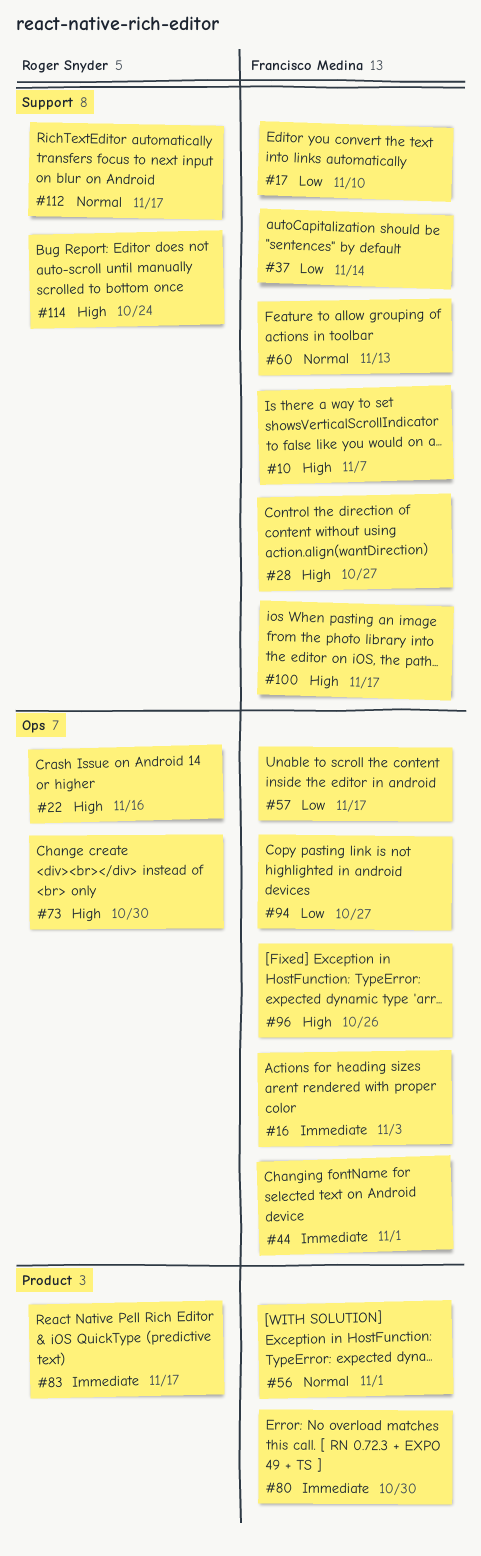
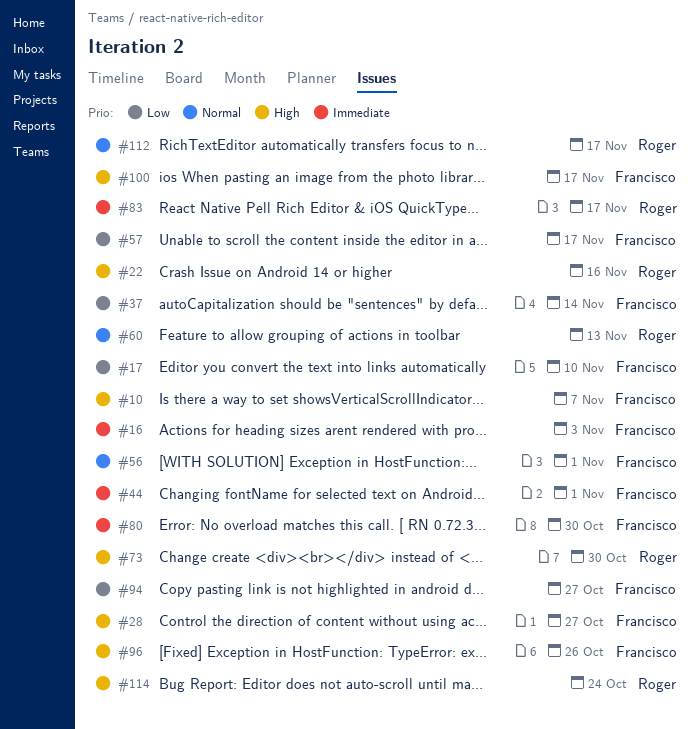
#60, owner: Francisco Medina -> Roger Snyder

